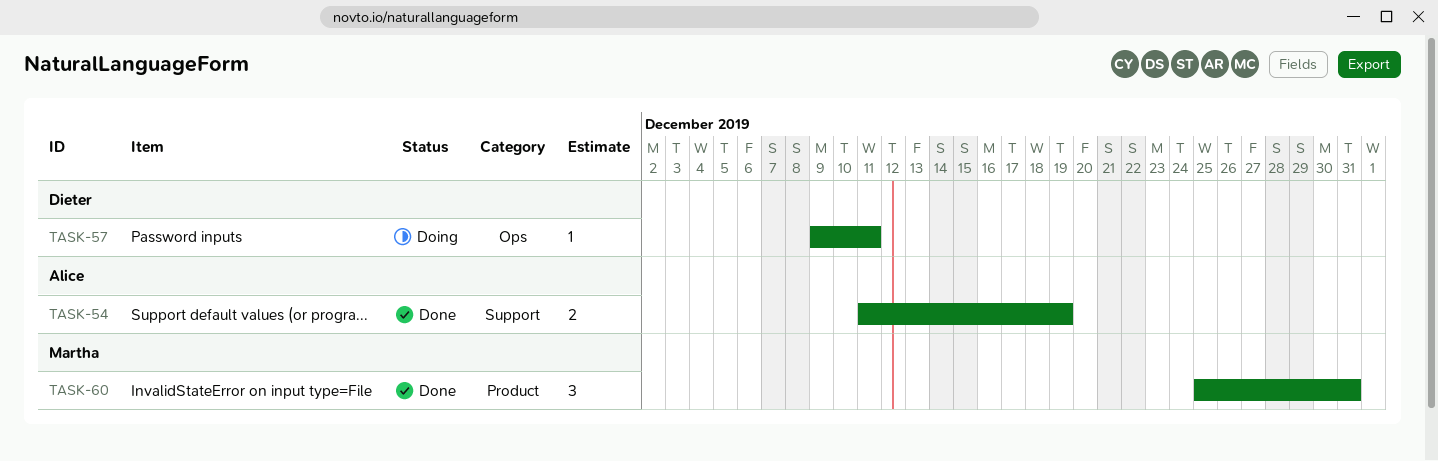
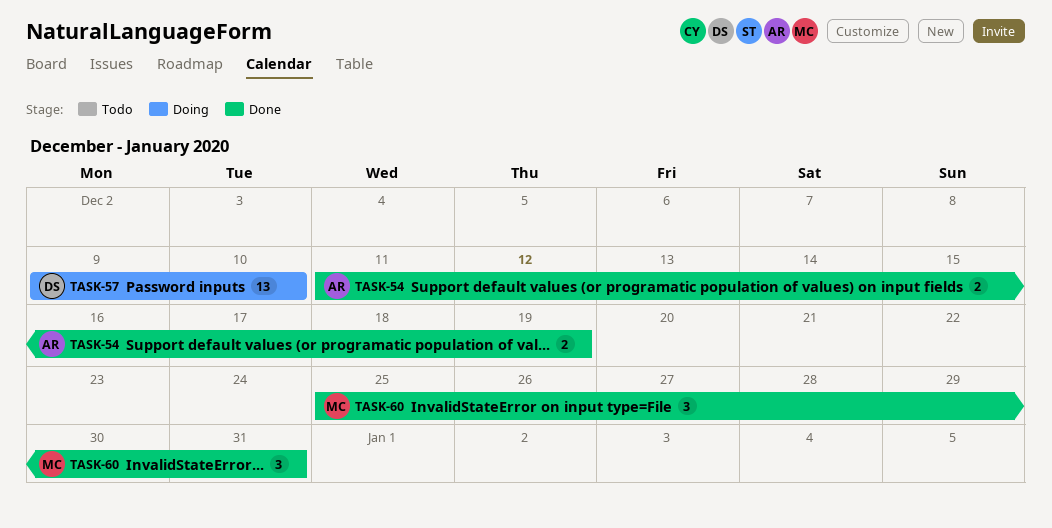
TASK-57, estimate: 1 -> 13
TASK-57, due: Dec 11 -> Dec 10

